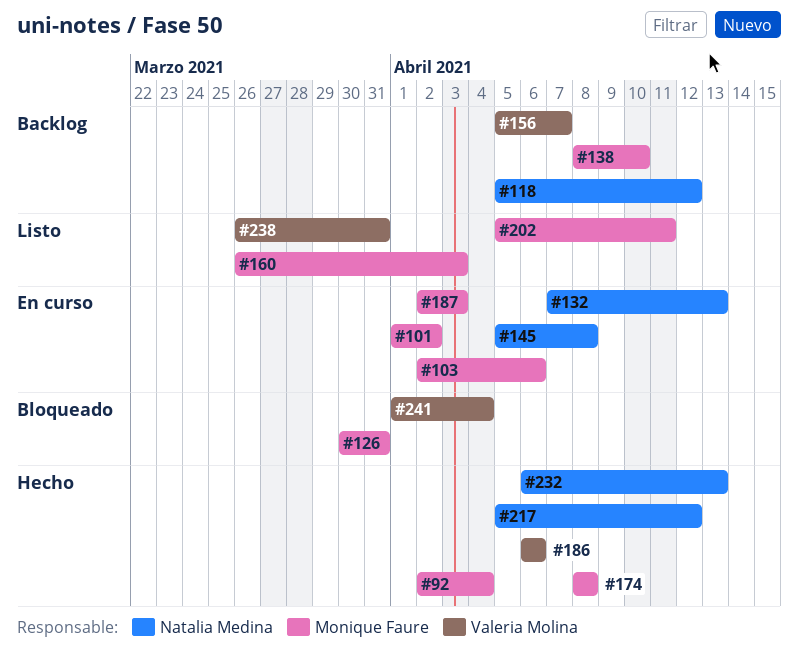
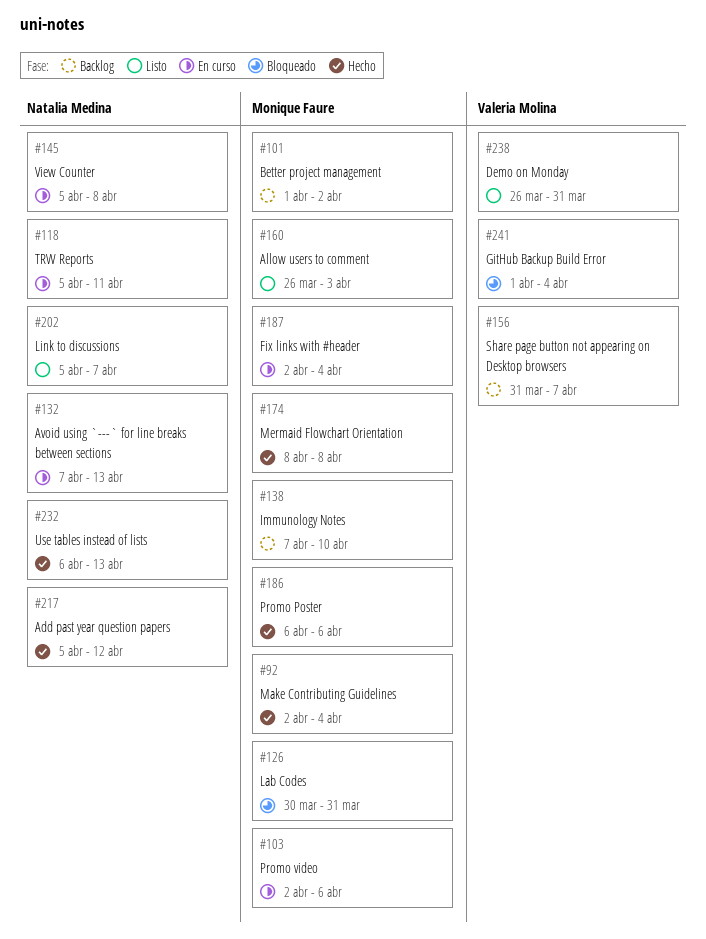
#101, status: En curso -> Backlog
#118, status: Backlog -> En curso
#118, due: Apr 12 -> Apr 11
#138, start: Apr 8 -> Apr 7
#156, start: Apr 5 -> Mar 31
#186, owner: Valeria Molina -> Monique Faure
#187, due: Apr 3 -> Apr 4
#202, owner: Monique Faure -> Natalia Medina
#202, due: Apr 11 -> Apr 7

